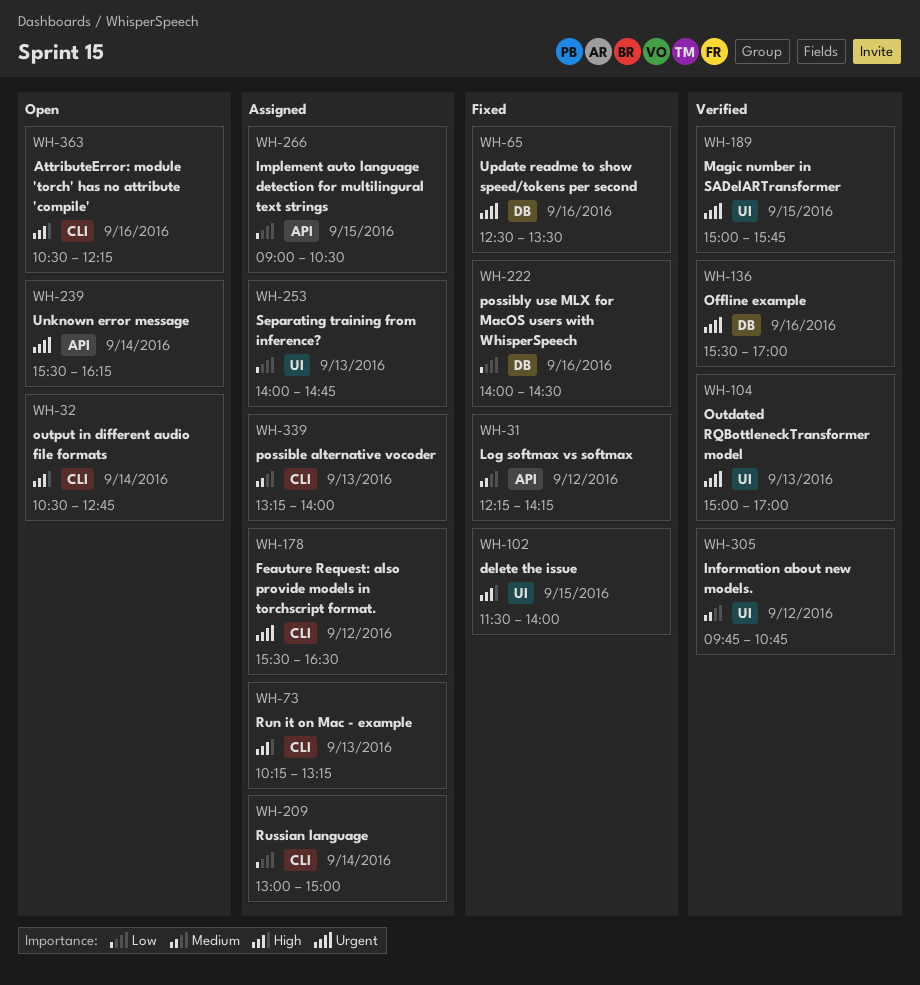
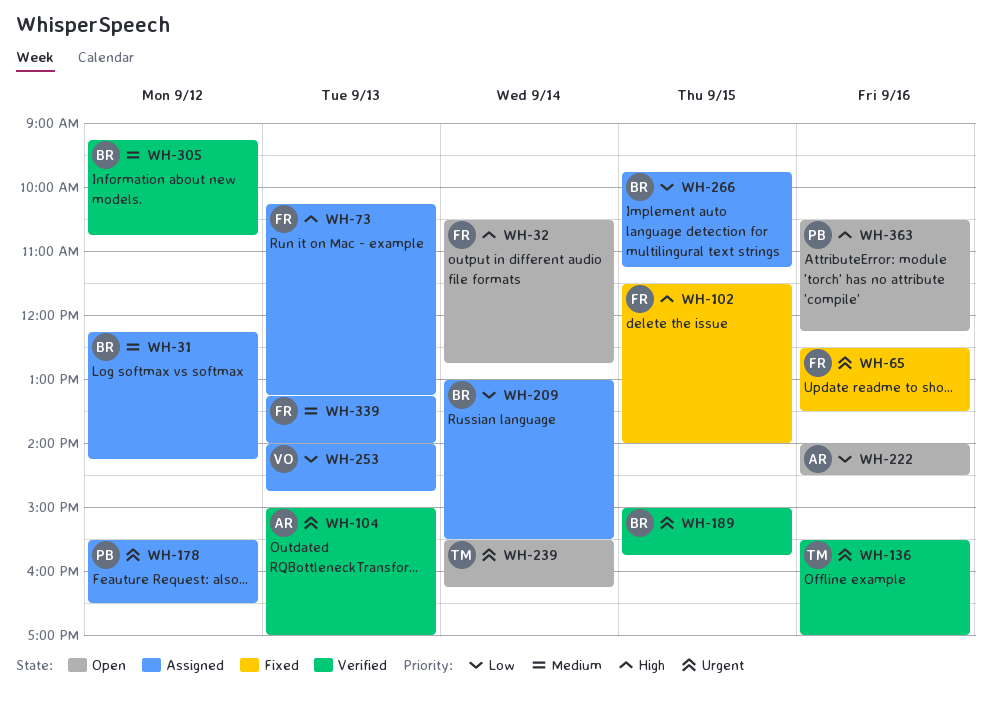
WH-31, status: Fixed -> Assigned
WH-209, ends: 15:00 -> 15:30
WH-222, status: Fixed -> Open
WH-266, begins: 09:00 -> 09:45
WH-266, ends: 10:30 -> 11:15
WH-305, begins: 09:45 -> 09:15

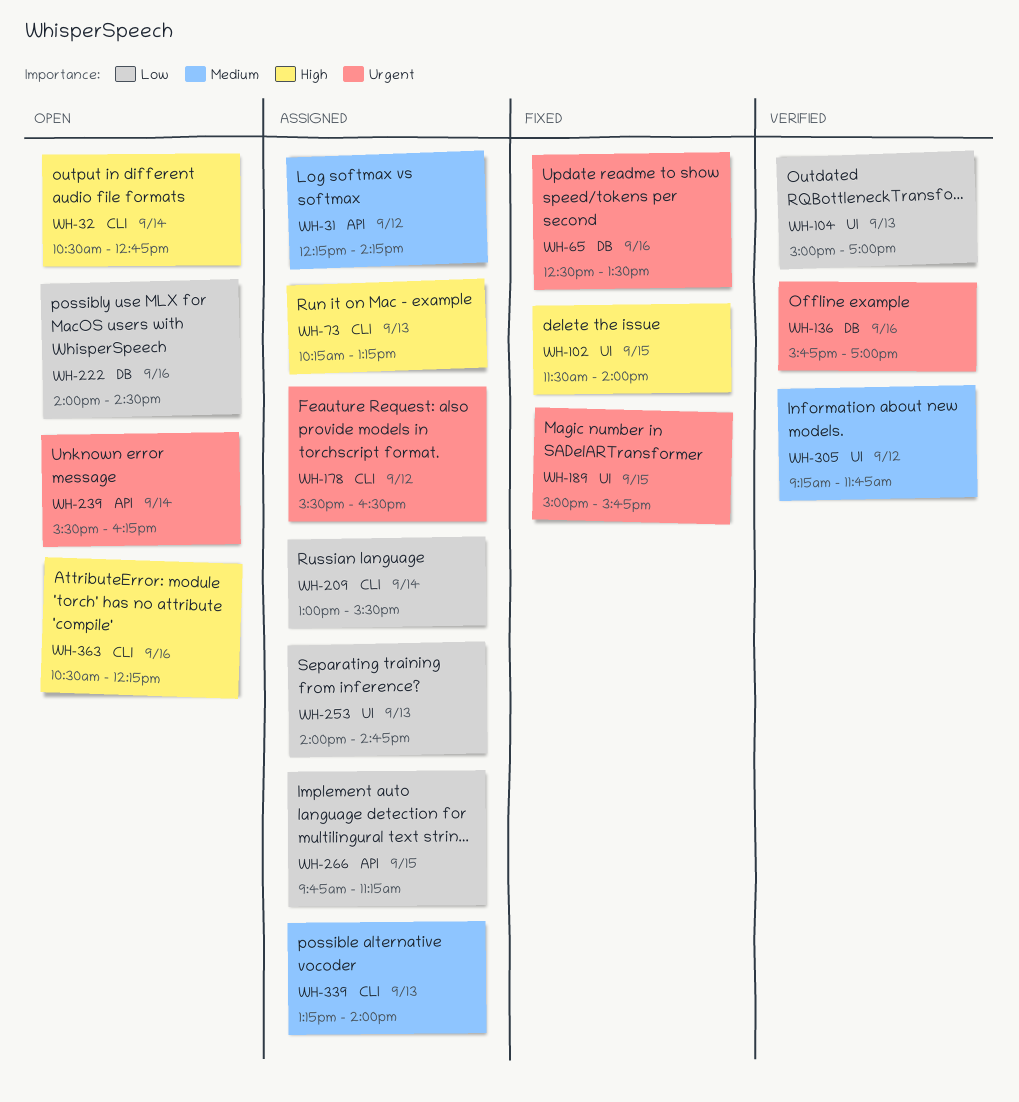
WH-104, priority: Urgent -> Low
WH-136, begins: 15:30 -> 15:45
WH-189, status: Verified -> Fixed
WH-305, ends: 10:45 -> 11:45

